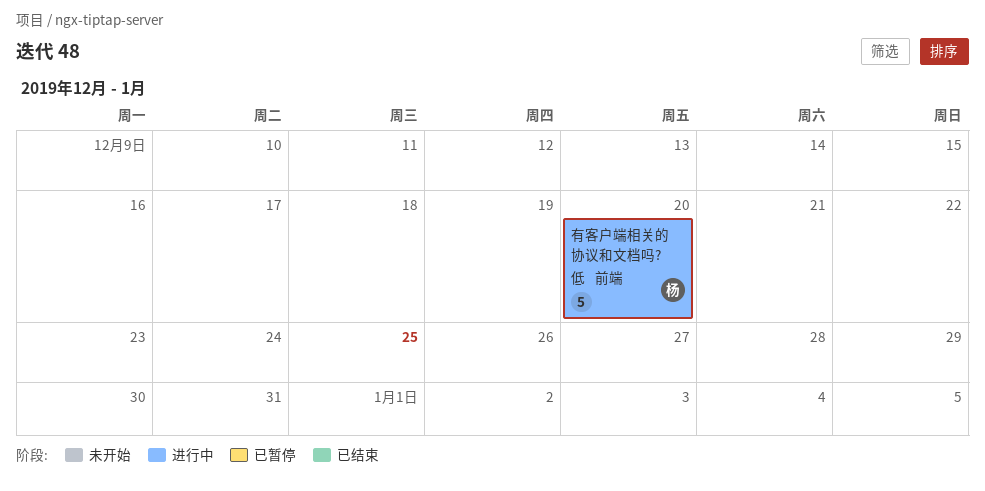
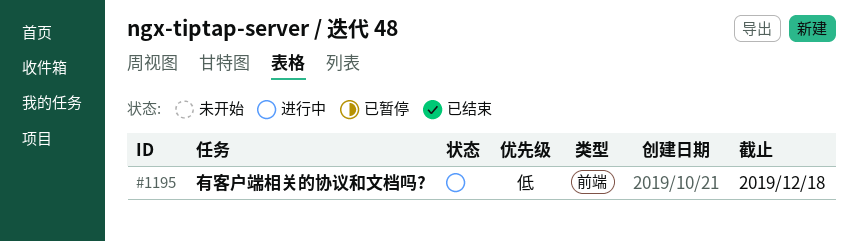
有客户端相关的协议和文档吗?, due: Dec 20 -> Dec 18

